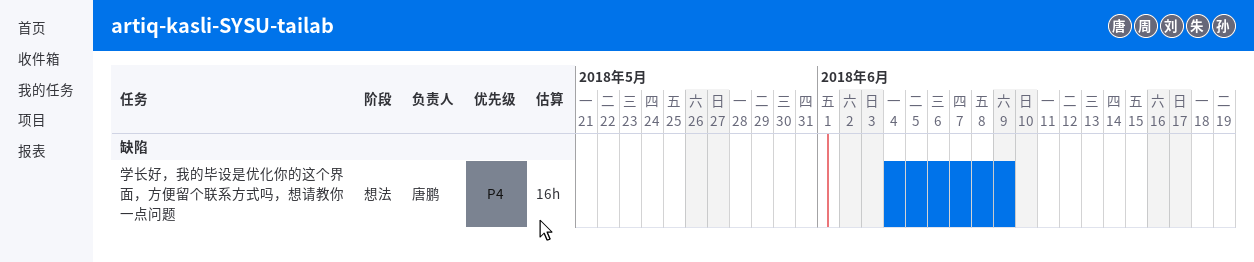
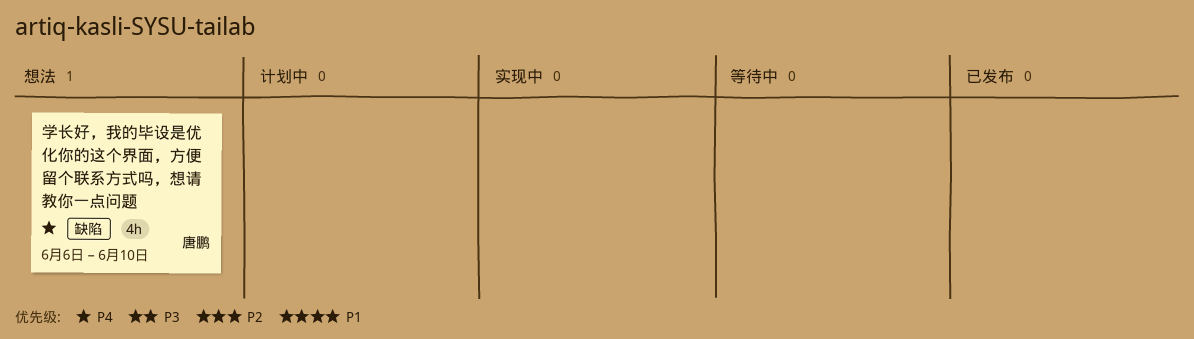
学长好，我的毕设是优化你的这个界面，方便留个联系方式吗，想请教你一点问题, estimate: 16h -> 4h
学长好，我的毕设是优化你的这个界面，方便留个联系方式吗，想请教你一点问题, start: Jun 4 -> Jun 6
学长好，我的毕设是优化你的这个界面，方便留个联系方式吗，想请教你一点问题, due: Jun 9 -> Jun 10

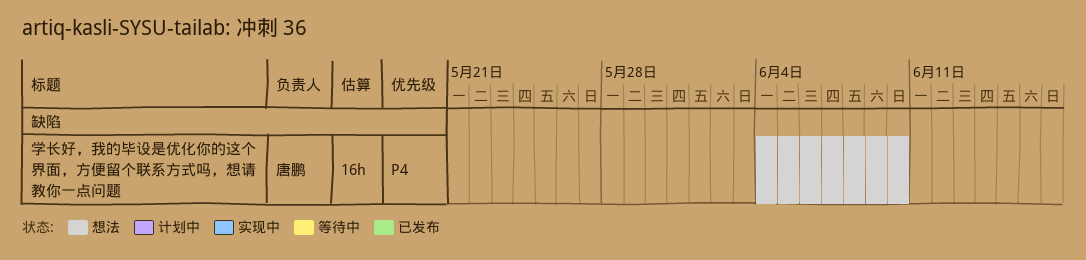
学长好，我的毕设是优化你的这个界面，方便留个联系方式吗，想请教你一点问题, estimate: 4h -> 16h
学长好，我的毕设是优化你的这个界面，方便留个联系方式吗，想请教你一点问题, start: Jun 6 -> Jun 4

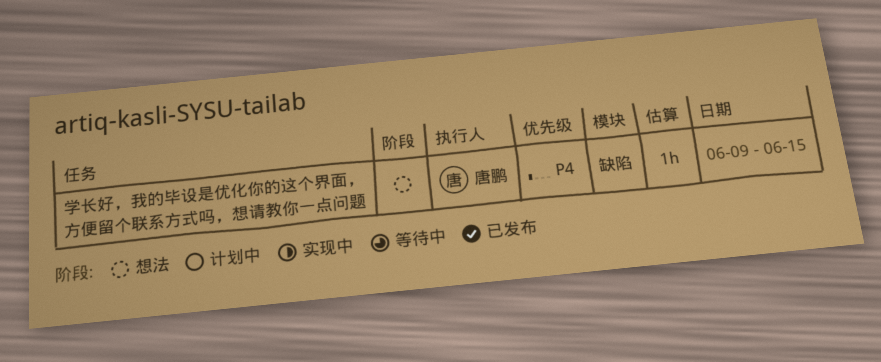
学长好，我的毕设是优化你的这个界面，方便留个联系方式吗，想请教你一点问题, estimate: 16h -> 1h
学长好，我的毕设是优化你的这个界面，方便留个联系方式吗，想请教你一点问题, start: Jun 4 -> Jun 9
学长好，我的毕设是优化你的这个界面，方便留个联系方式吗，想请教你一点问题, due: Jun 10 -> Jun 15

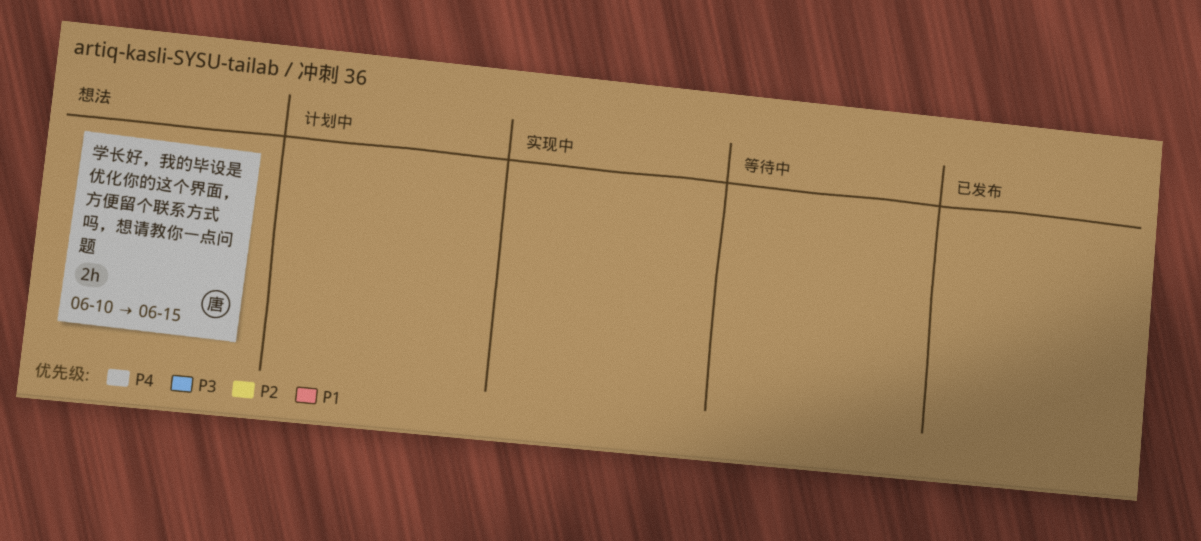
学长好，我的毕设是优化你的这个界面，方便留个联系方式吗，想请教你一点问题, estimate: 1h -> 2h
学长好，我的毕设是优化你的这个界面，方便留个联系方式吗，想请教你一点问题, start: Jun 9 -> Jun 10

